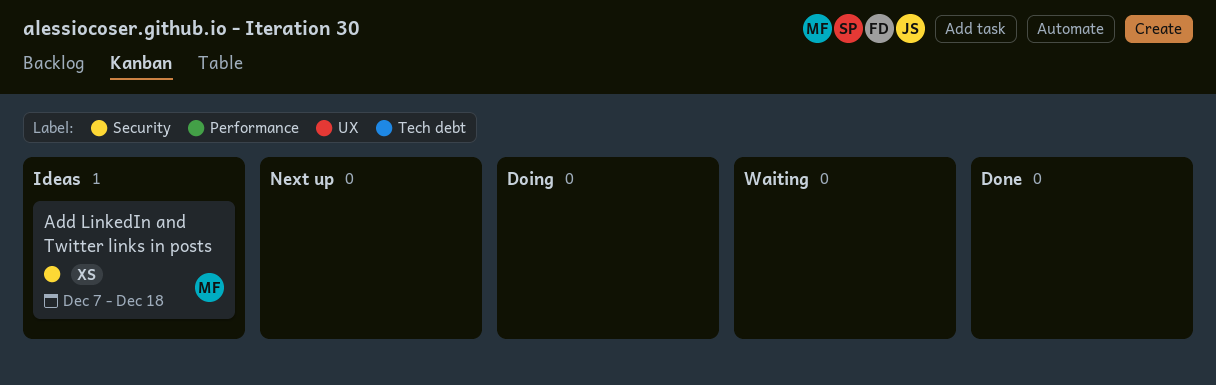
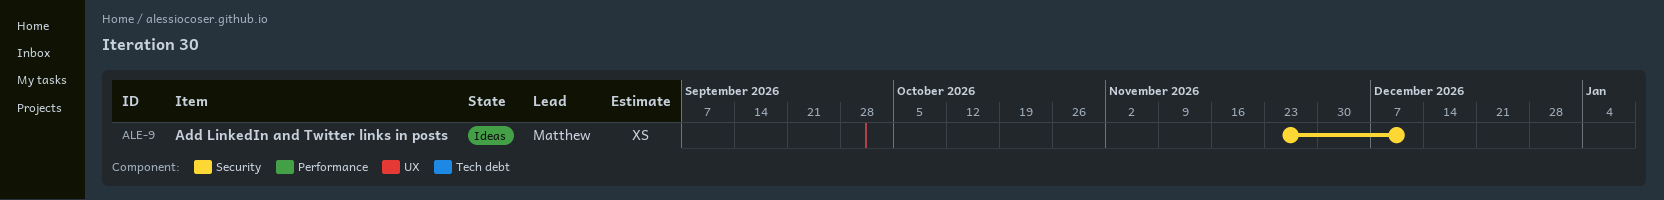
Add LinkedIn and Twitter links in posts, start: Dec 7 -> Nov 23
Add LinkedIn and Twitter links in posts, due: Dec 18 -> Dec 11

